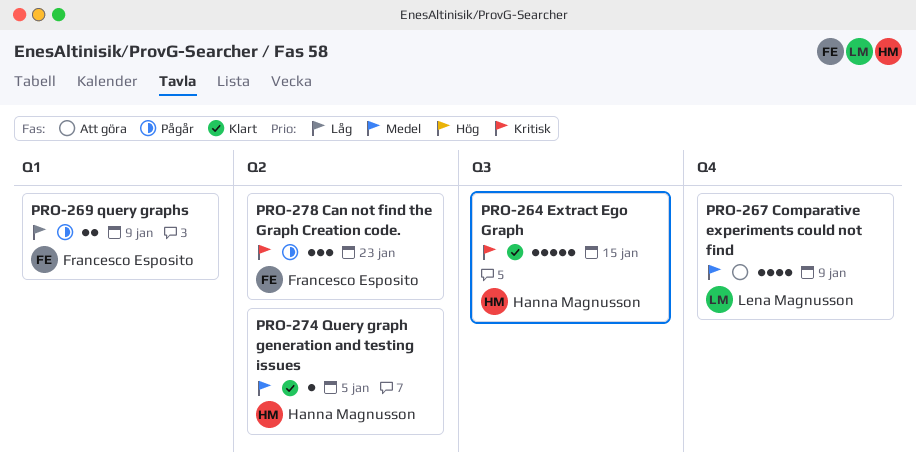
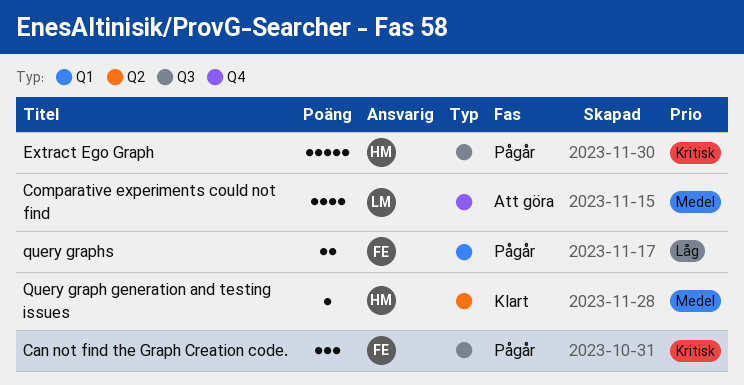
Can not find the Graph Creation code., label: Q2 -> Q3
Extract Ego Graph, status: Klart -> Pågår

